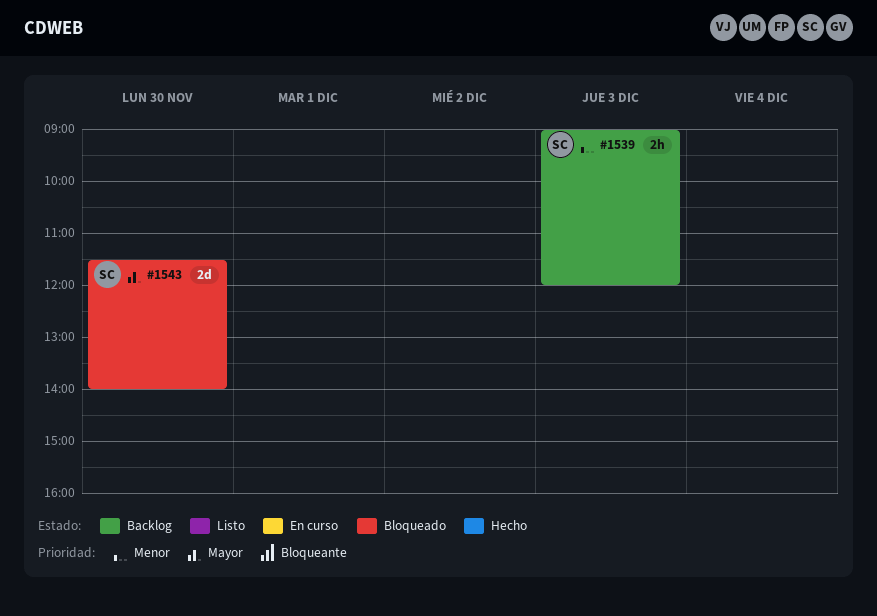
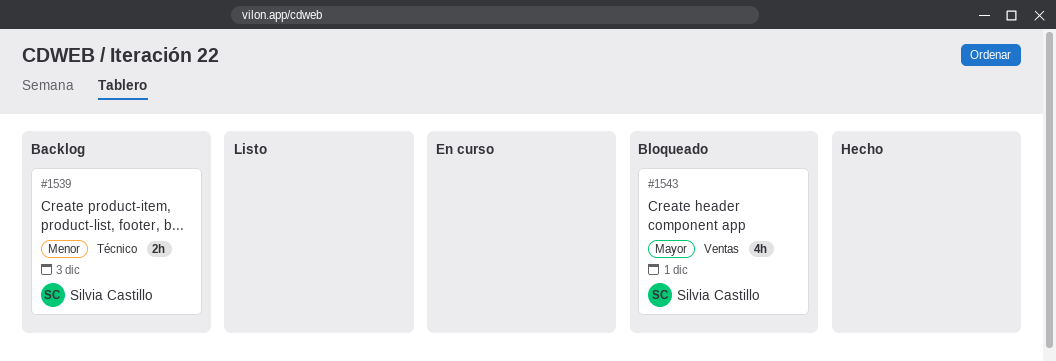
#1543, estimate: 2d -> 4h
#1543, day: Nov 30 -> Dec 1

